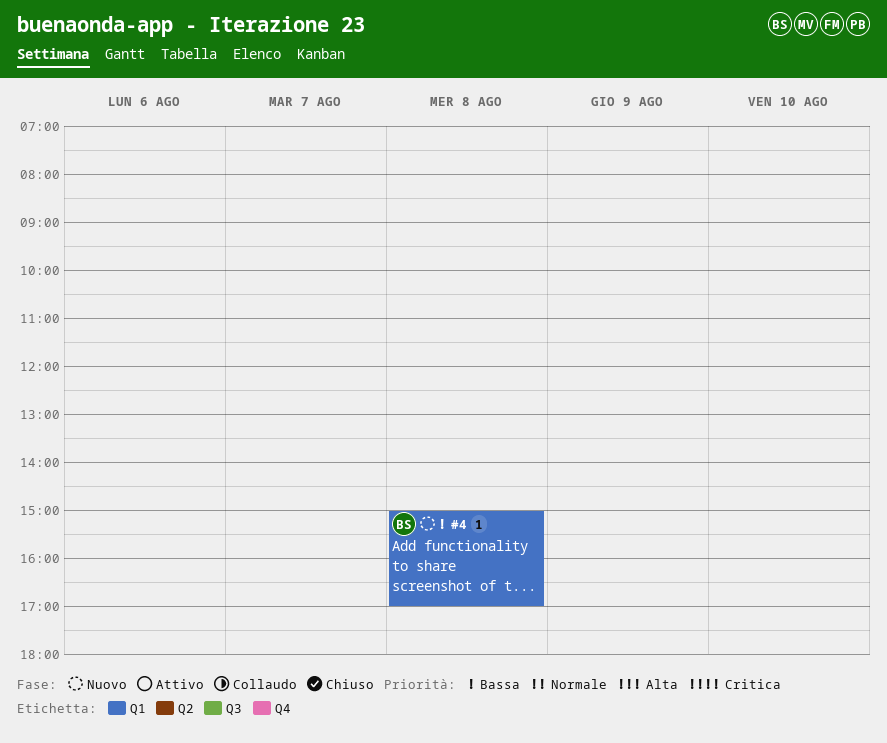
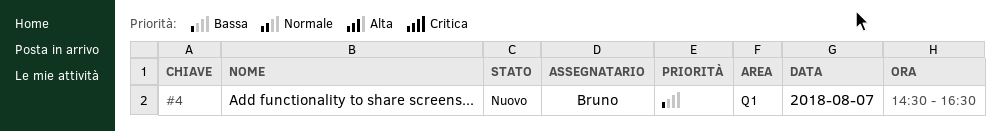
#4, day: Aug 8 -> Aug 7
#4, begins: 15:00 -> 14:30
#4, ends: 17:00 -> 16:30

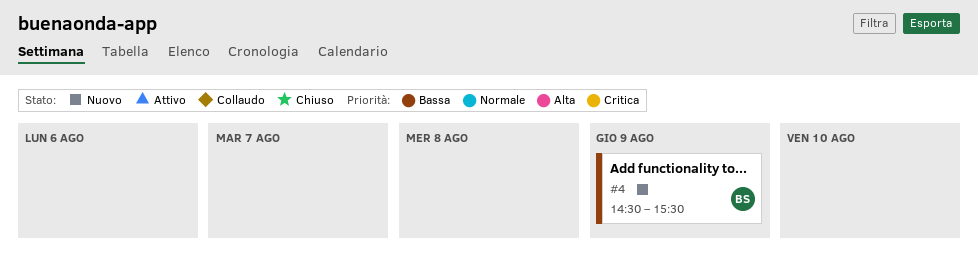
#4, day: Aug 7 -> Aug 9
#4, ends: 16:30 -> 15:30

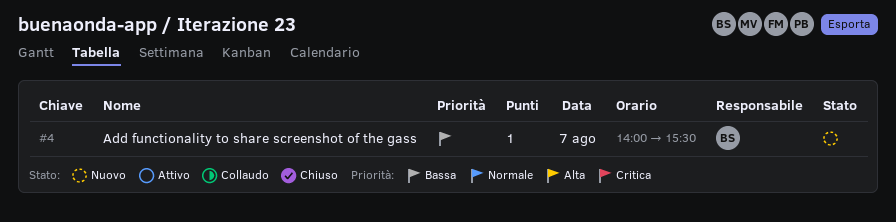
#4, day: Aug 9 -> Aug 7
#4, begins: 14:30 -> 14:00

